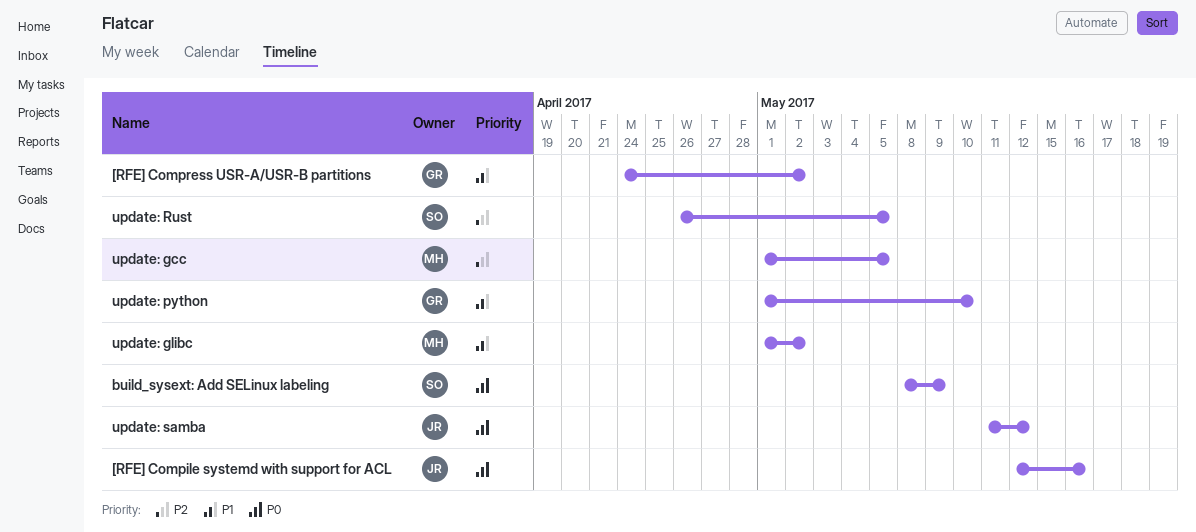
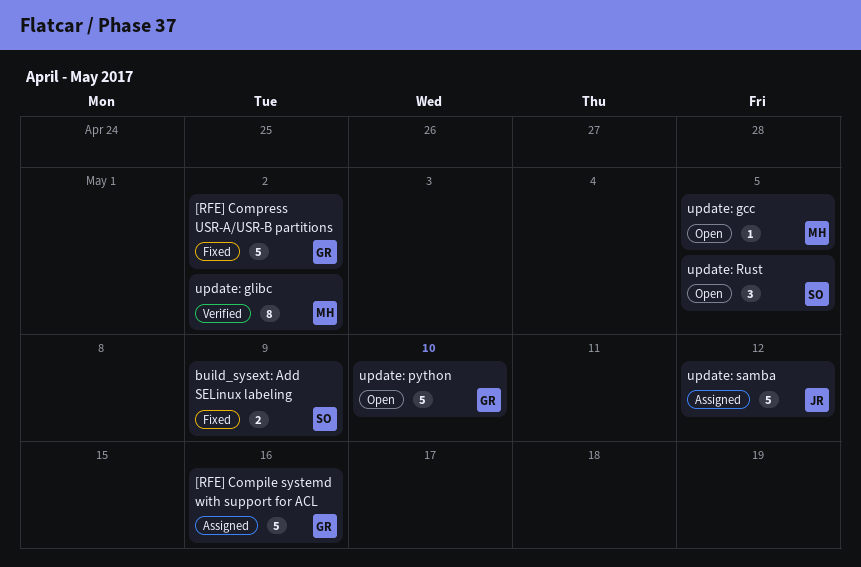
[RFE] Compile systemd with support for ACL, owner: JR -> GR

